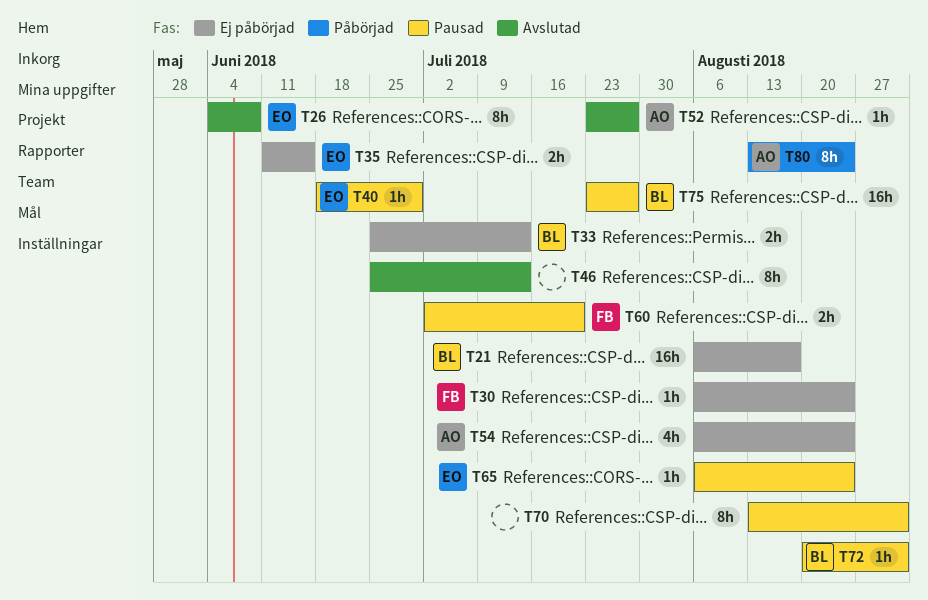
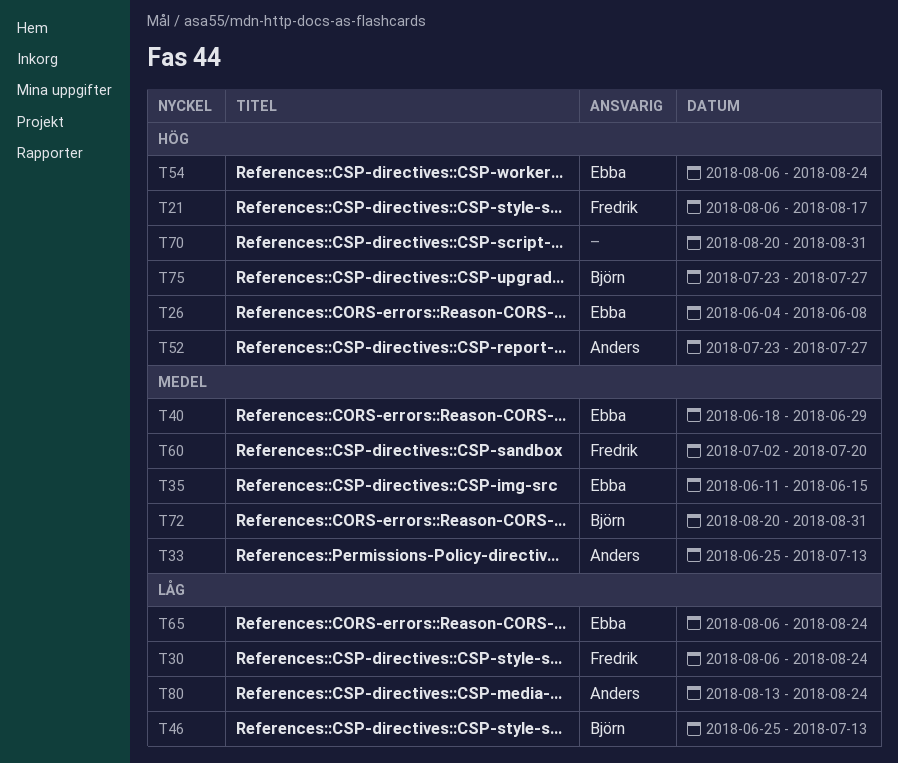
T21, owner: Björn -> Fredrik
T33, owner: Björn -> Anders
T46, owner: none -> Björn
T54, owner: Anders -> Ebba
T70, start: Aug 13 -> Aug 20

